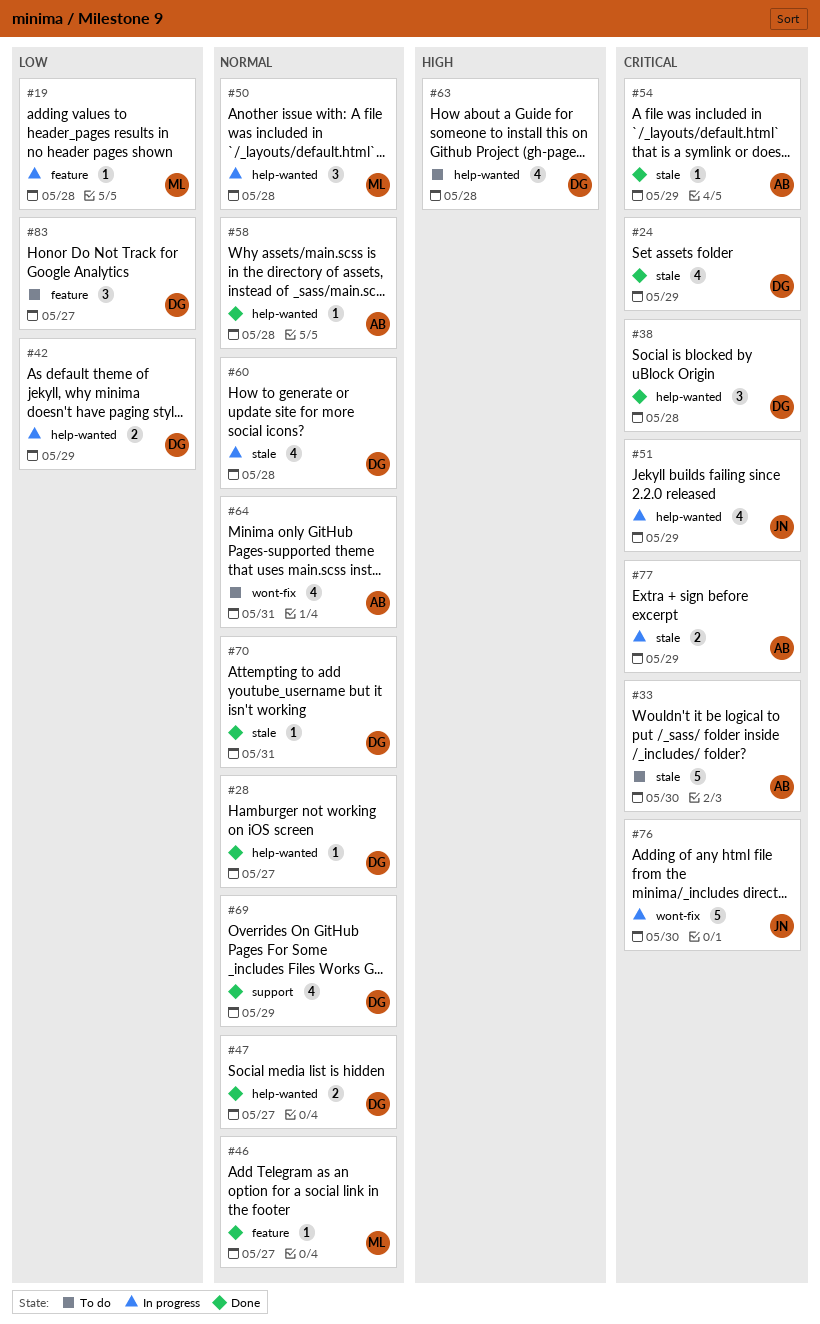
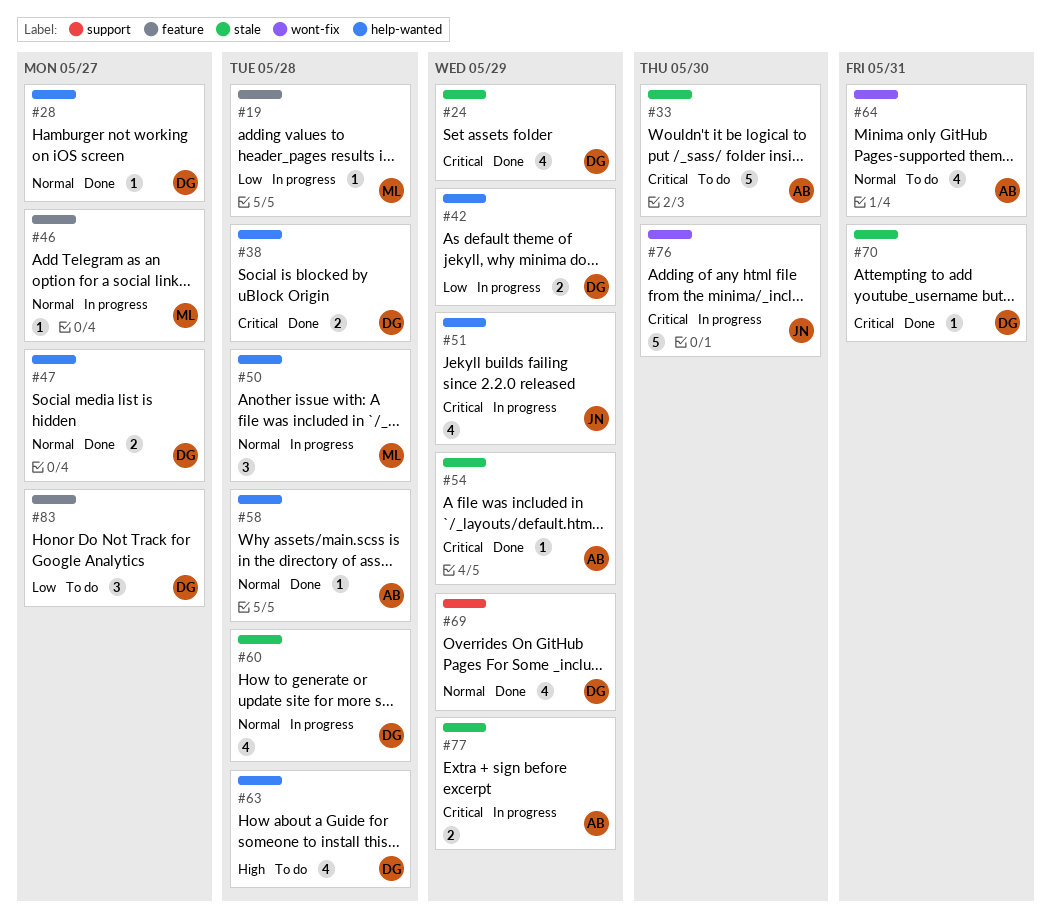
#38, estimate: 3 -> 2
#46, status: Done -> In progress
#70, priority: Normal -> Critical

